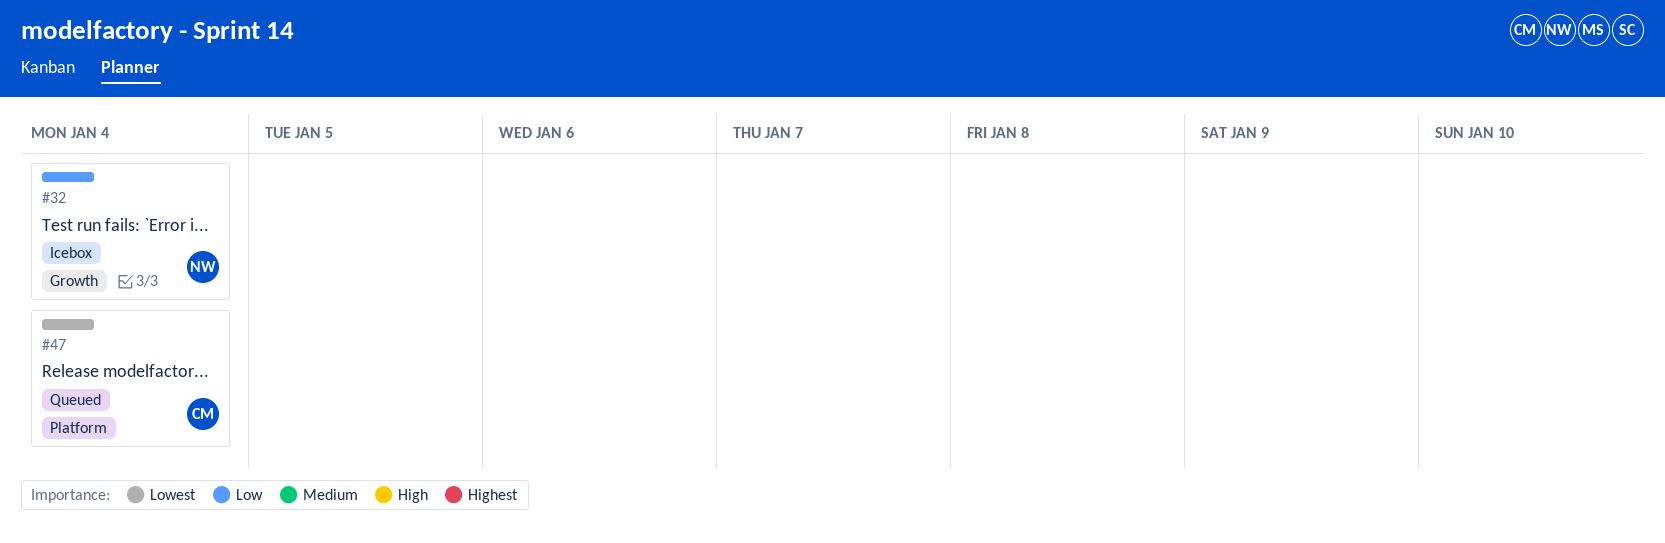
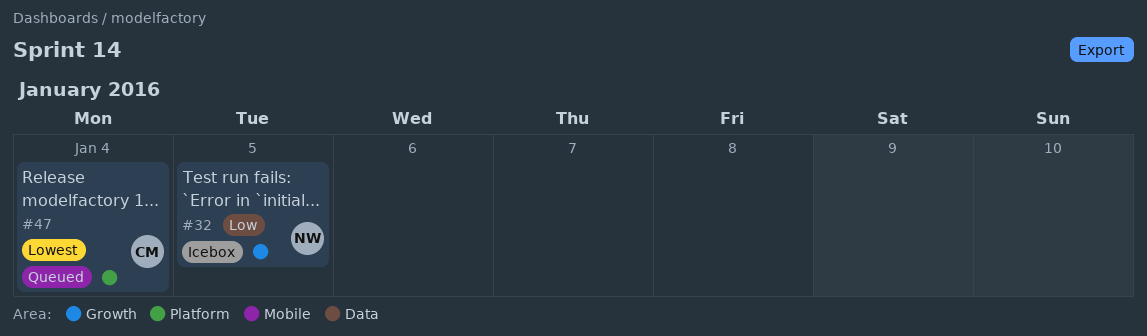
#32, due: Jan 4 -> Jan 5

